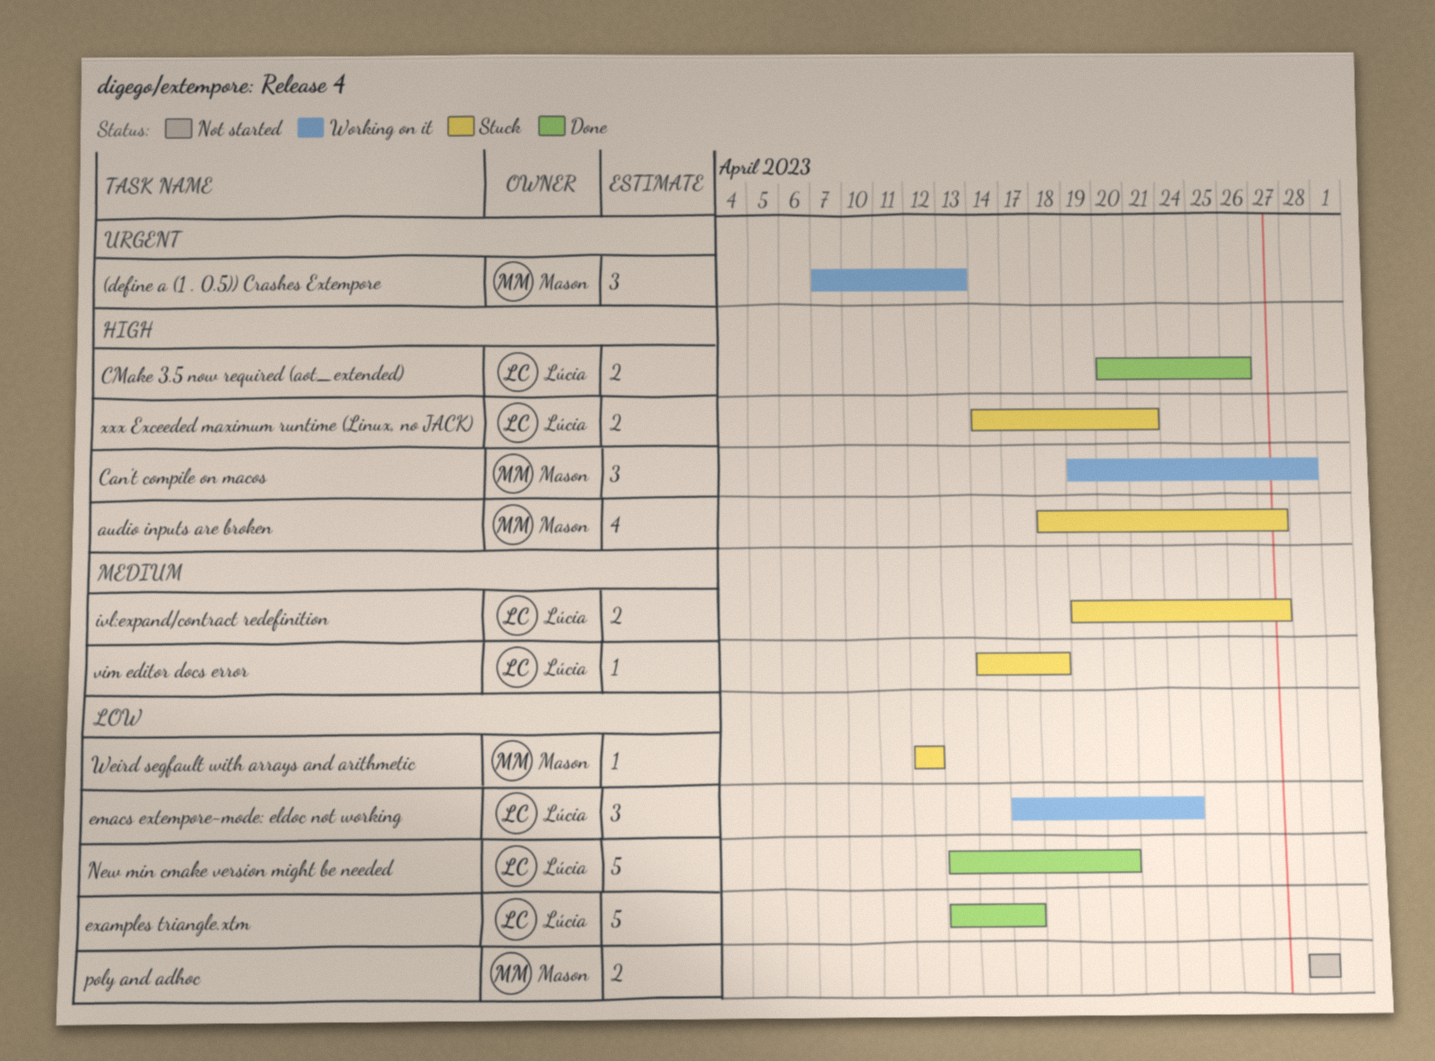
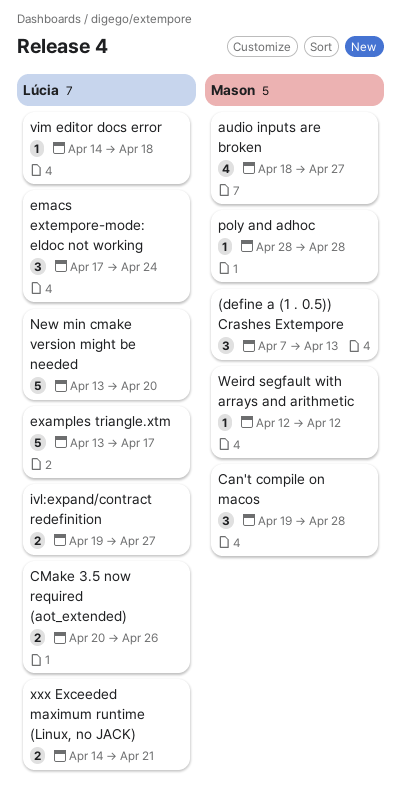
poly and adhoc, estimate: 2 -> 1

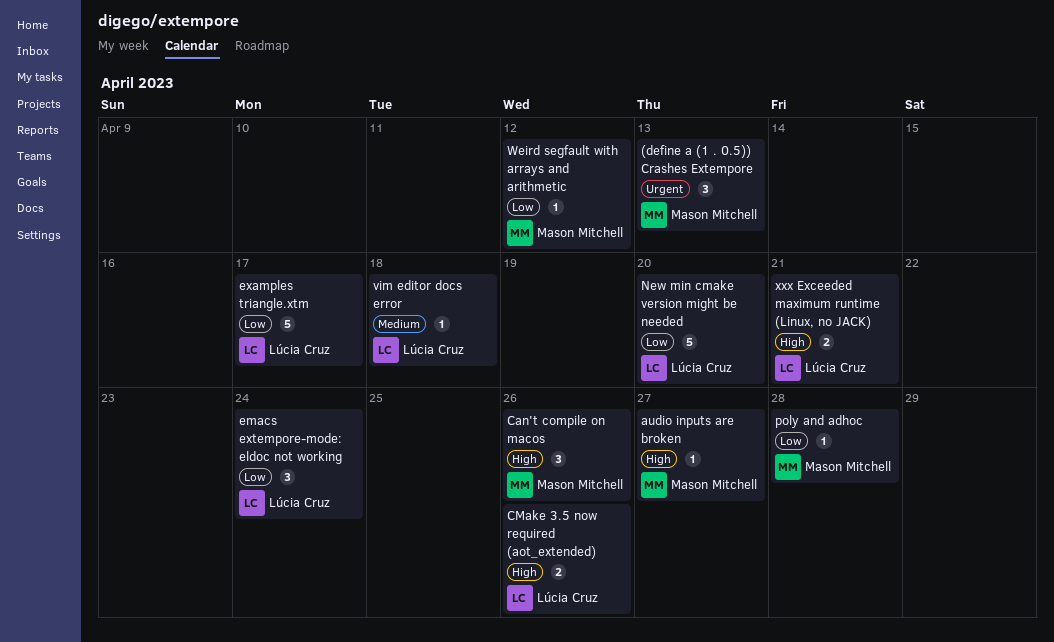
audio inputs are broken, estimate: 4 -> 1
Can't compile on macos, due: Apr 28 -> Apr 26
ivl:expand/contract redefinition: present -> none

